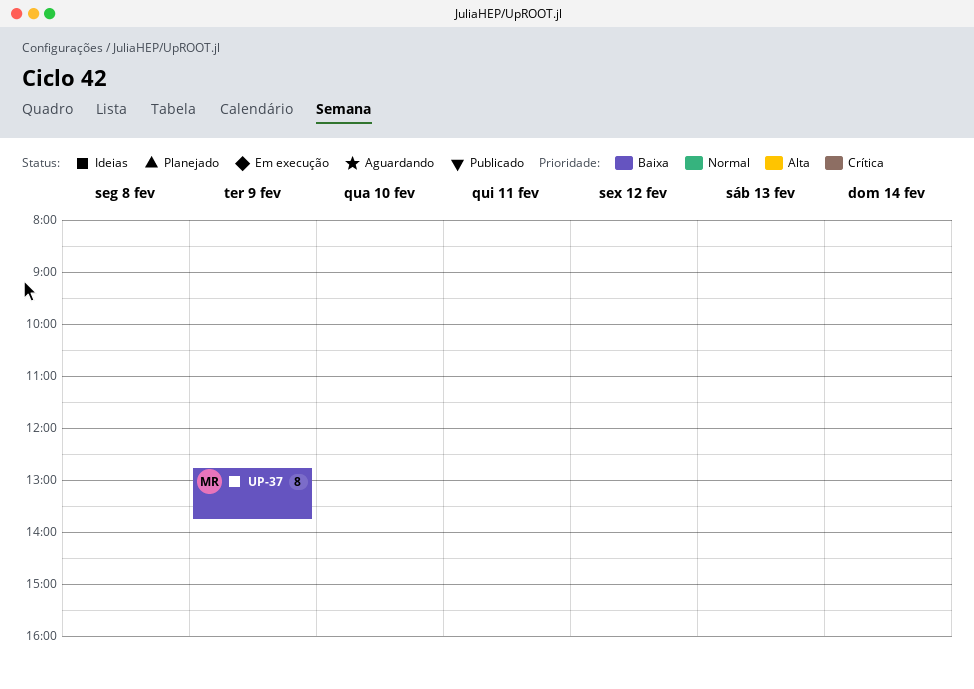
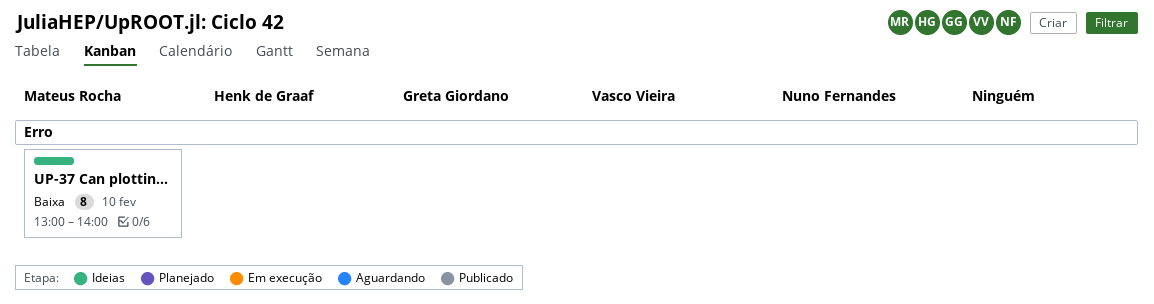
UP-37, day: Feb 9 -> Feb 10
UP-37, begins: 12:45 -> 13:00
UP-37, ends: 13:45 -> 14:00

